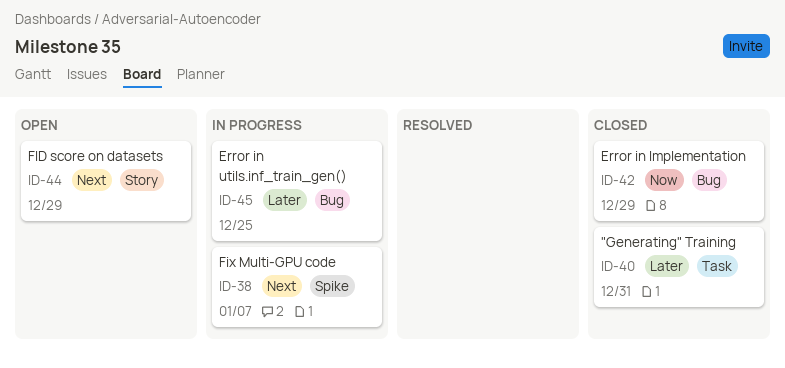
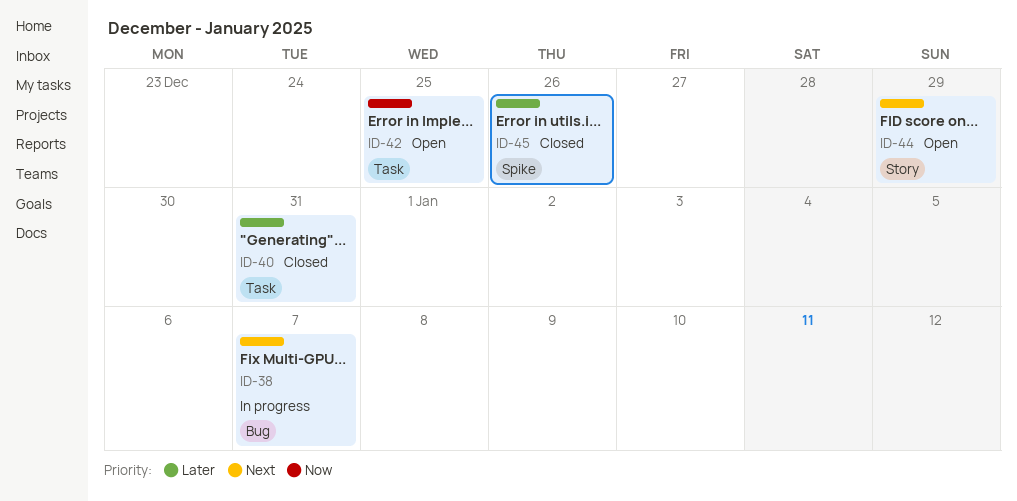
ID-38, label: Spike -> Bug
ID-42, status: Closed -> Open
ID-42, label: Bug -> Task
ID-42, due: Dec 29 -> Dec 25
ID-45, status: In progress -> Closed
ID-45, label: Bug -> Spike
ID-45, due: Dec 25 -> Dec 26

